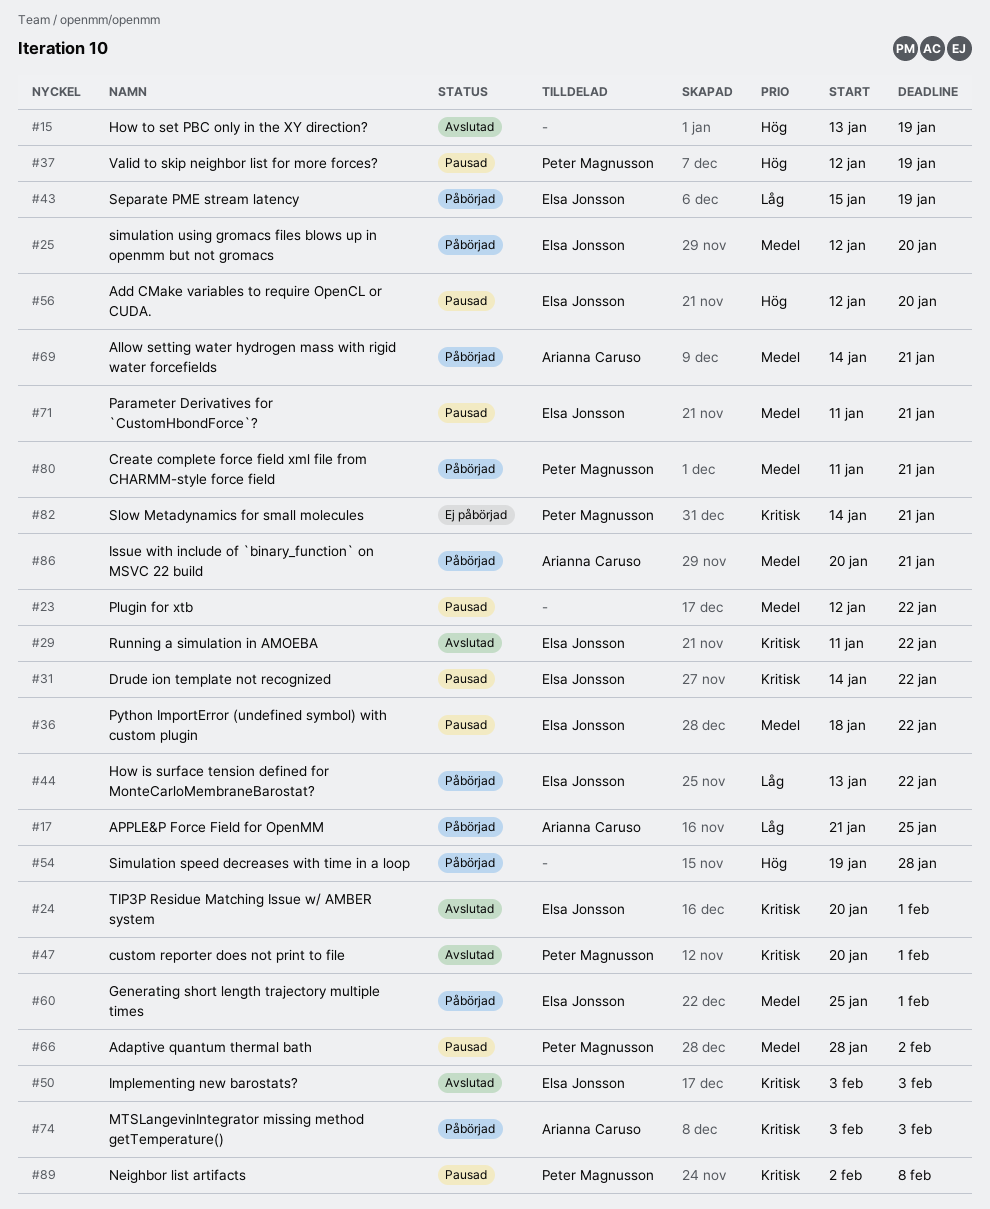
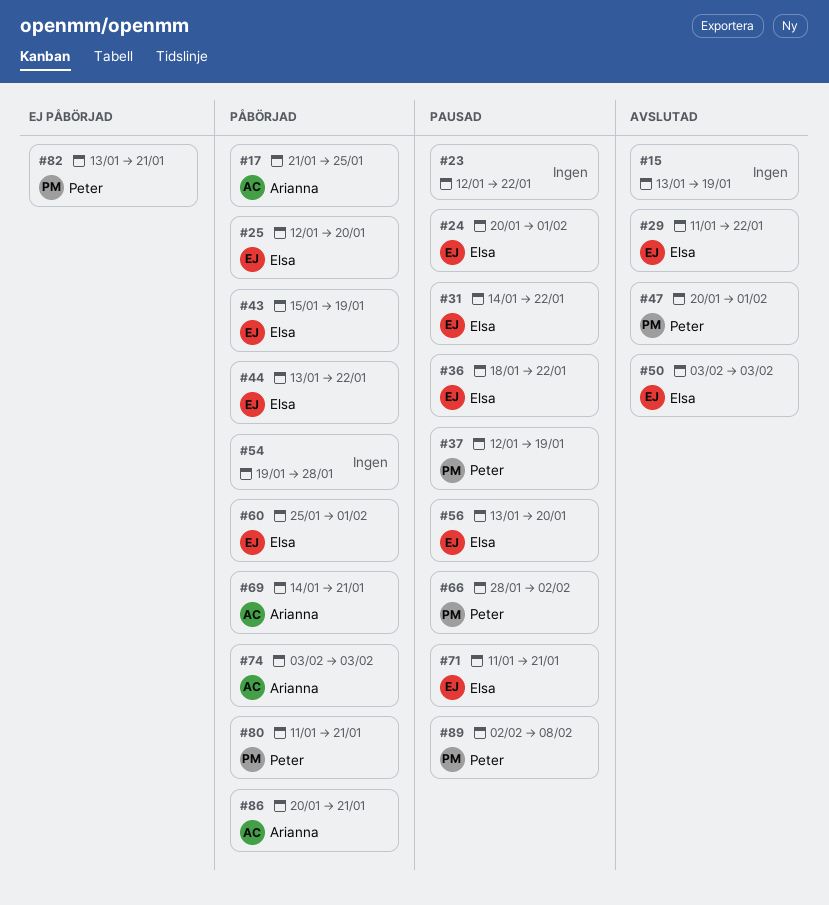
#24, status: Avslutad -> Pausad
#56, start: Jan 12 -> Jan 13
#82, start: Jan 14 -> Jan 13

